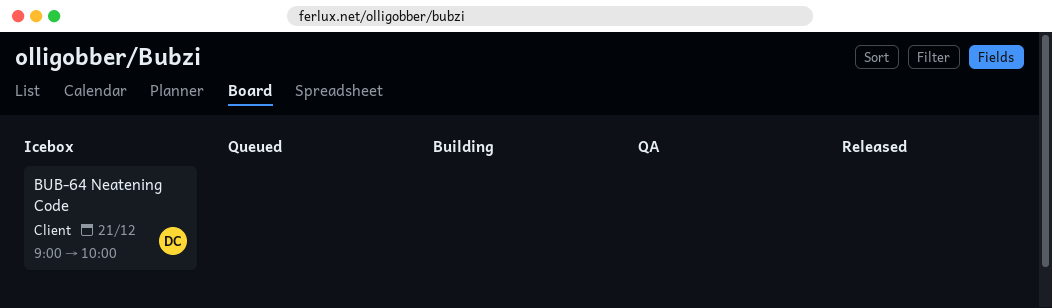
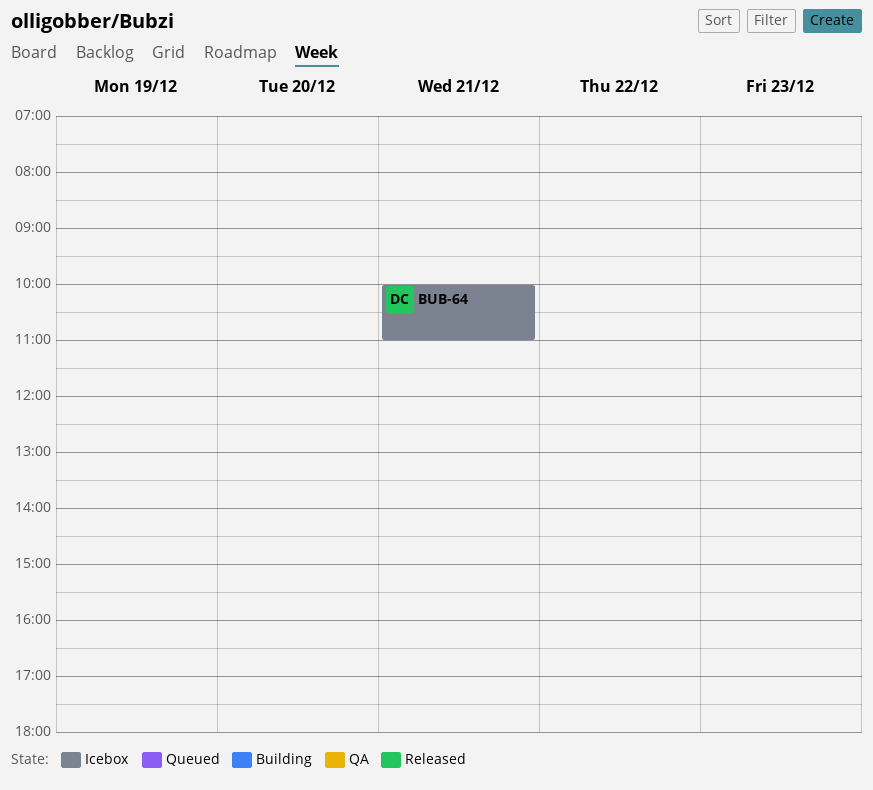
BUB-64, begins: 09:00 -> 10:00
BUB-64, ends: 10:00 -> 11:00

